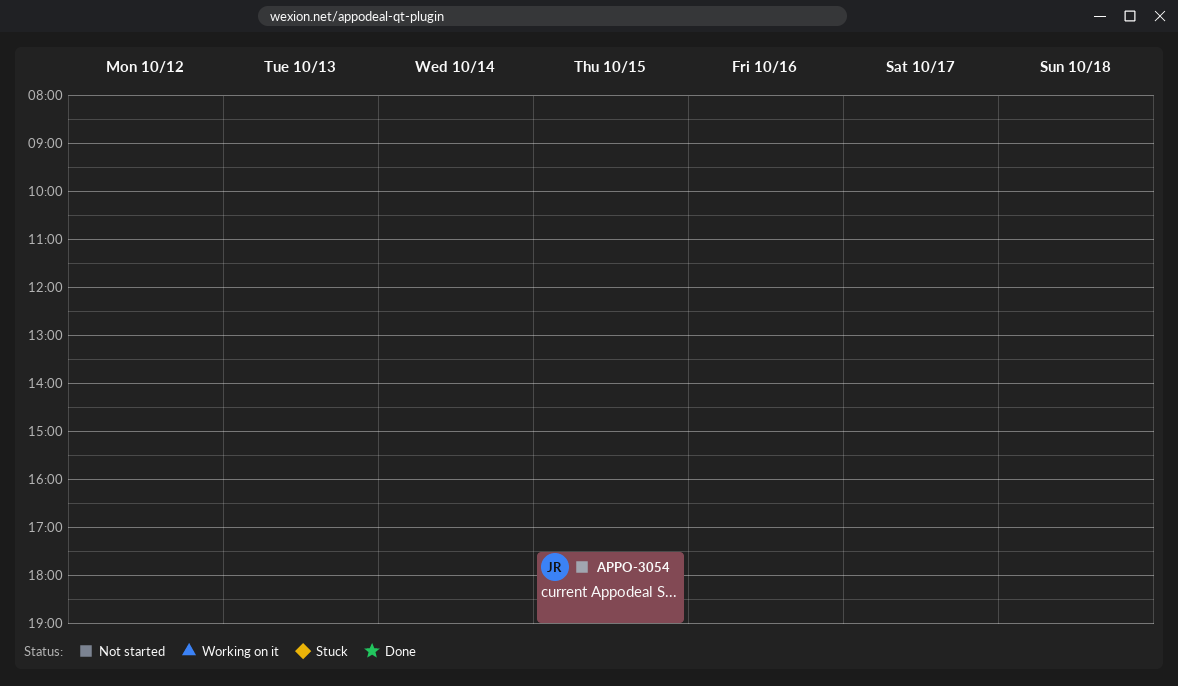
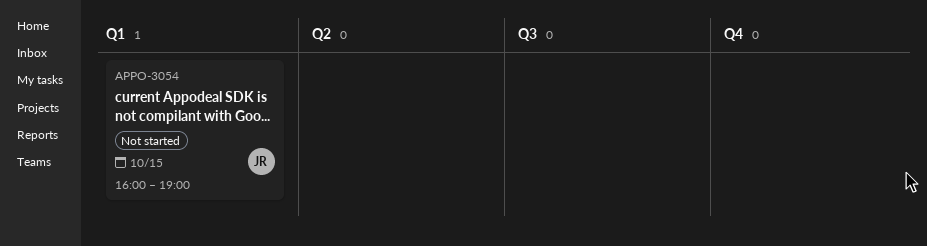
APPO-3054, begins: 17:30 -> 16:00

